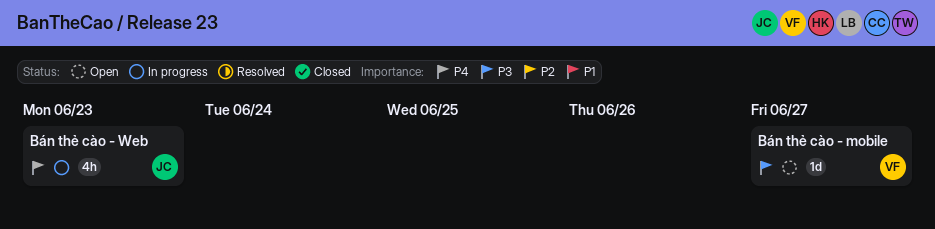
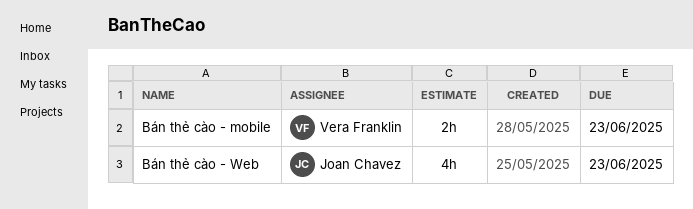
Bán thẻ cào - mobile, estimate: 1d -> 2h
Bán thẻ cào - mobile, due: Jun 27 -> Jun 23

